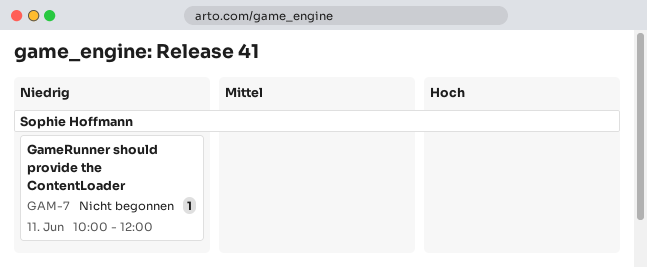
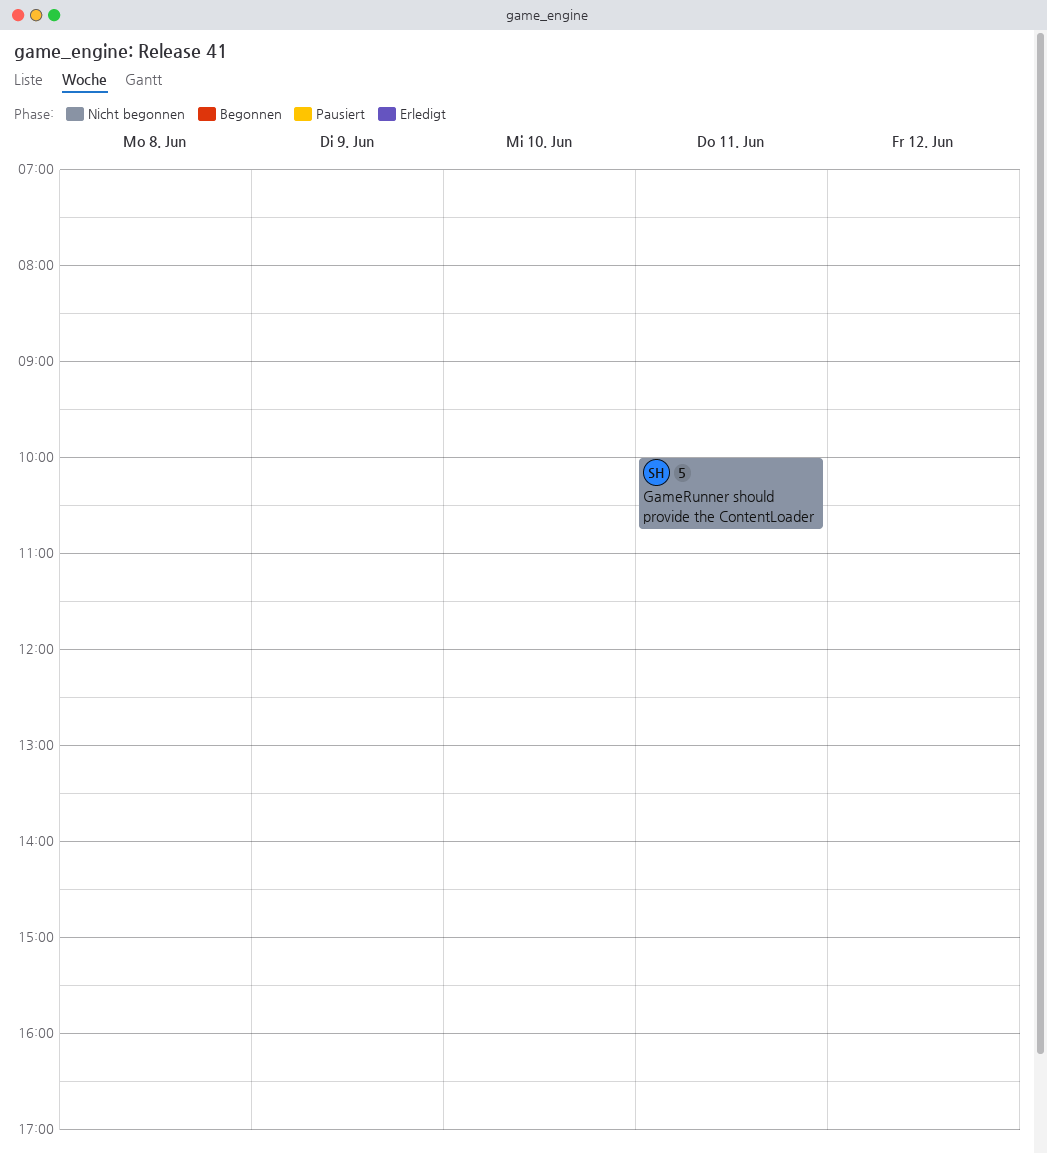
GameRunner should provide the ContentLoader, estimate: 1 -> 5
GameRunner should provide the ContentLoader, ends: 12:00 -> 10:45

